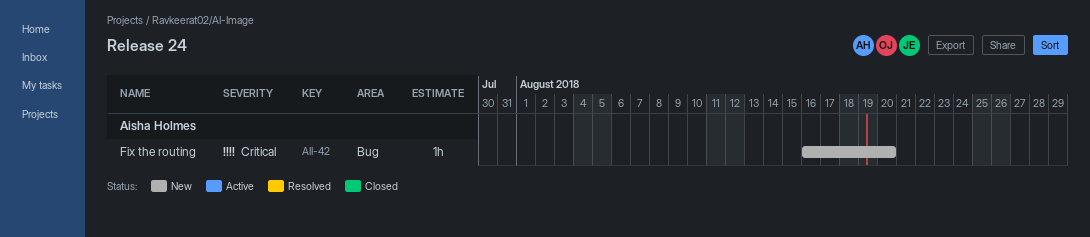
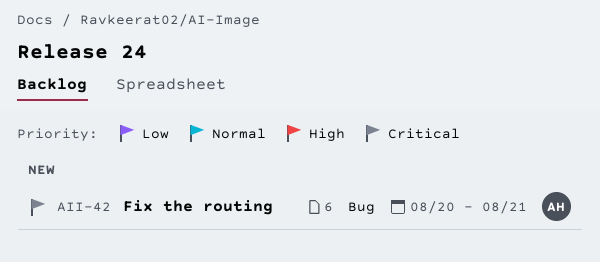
AII-42, start: Aug 16 -> Aug 20
AII-42, due: Aug 20 -> Aug 21

